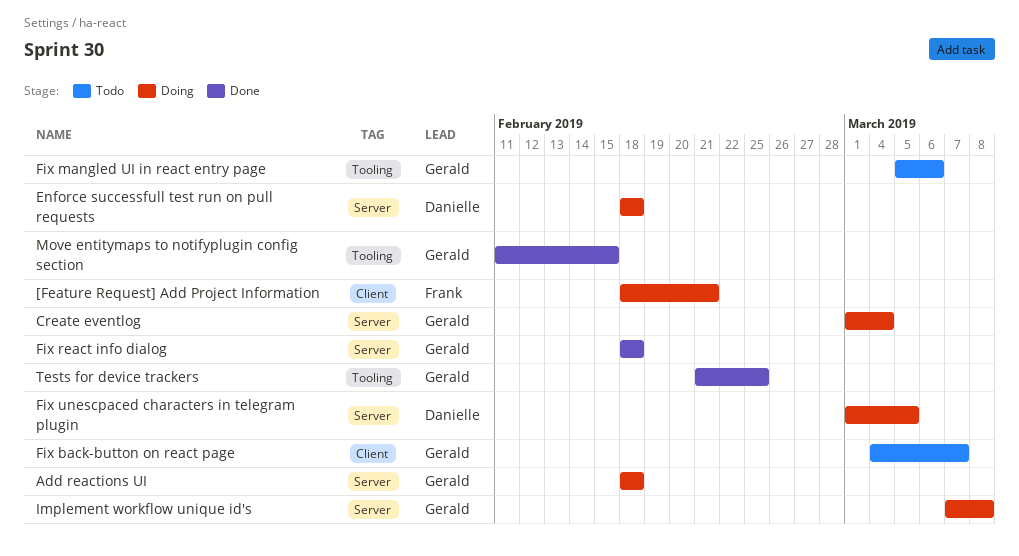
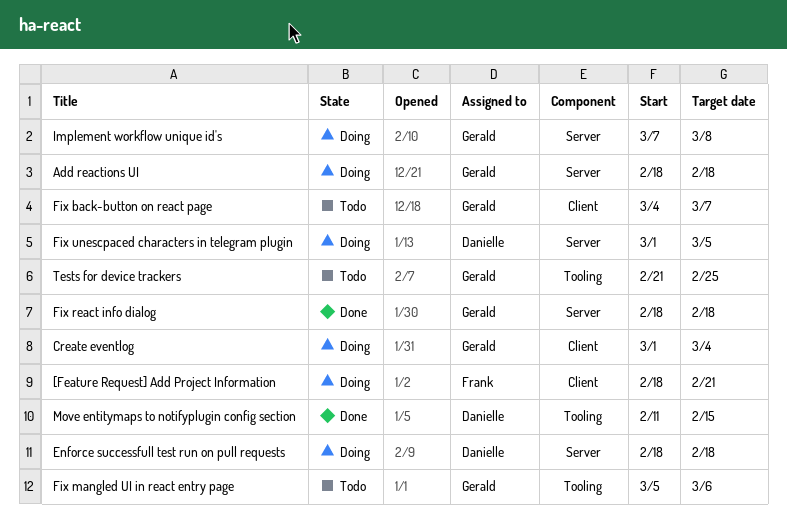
Create eventlog, label: Server -> Client
Move entitymaps to notifyplugin config section, owner: Gerald -> Danielle
Tests for device trackers, status: Done -> Todo

